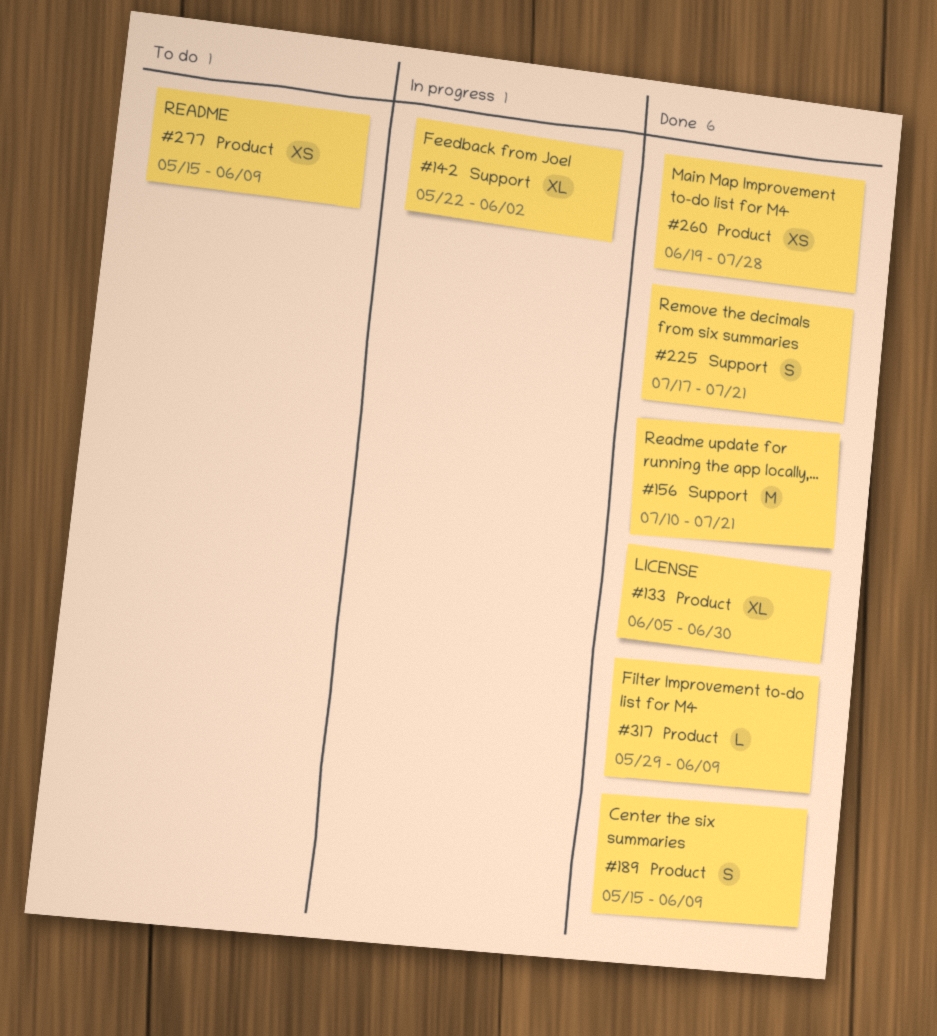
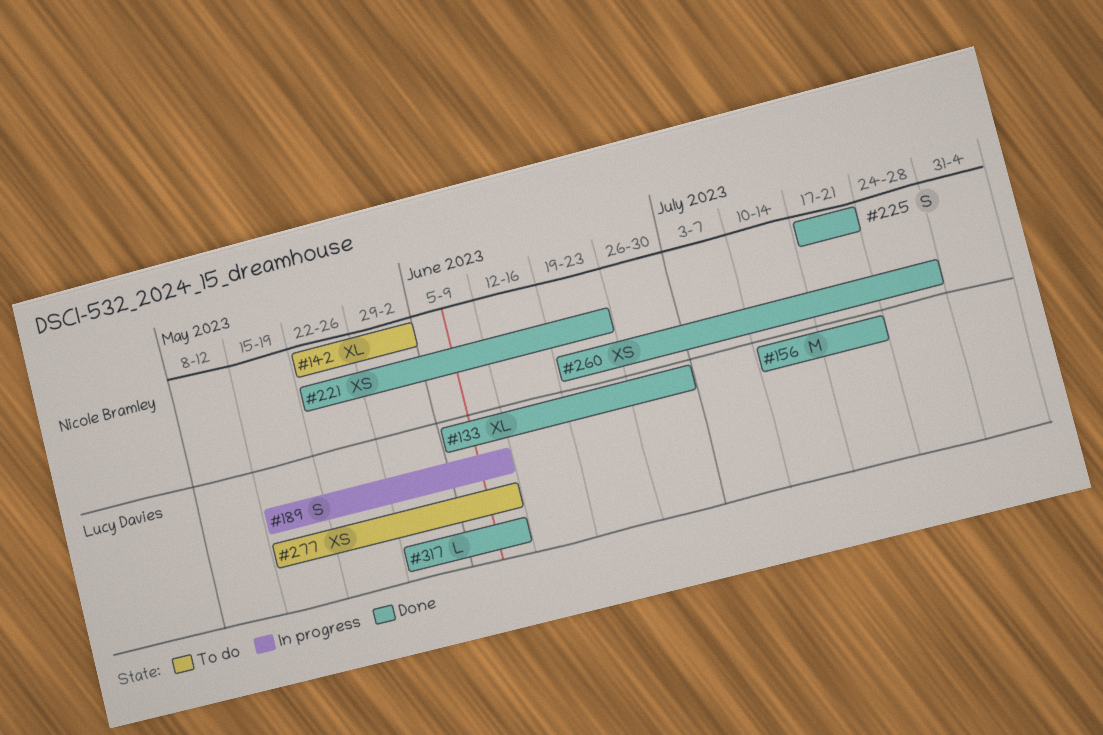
#142, status: In progress -> To do
#189, status: Done -> In progress
#221: none -> present

